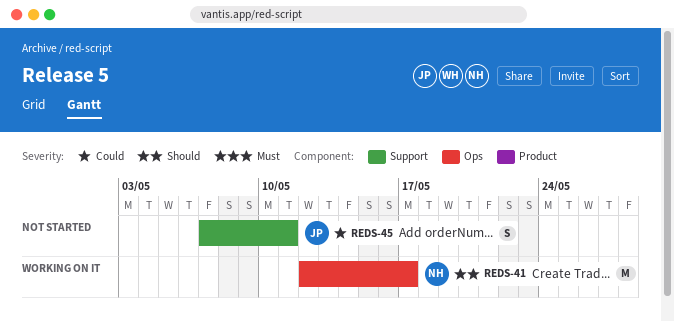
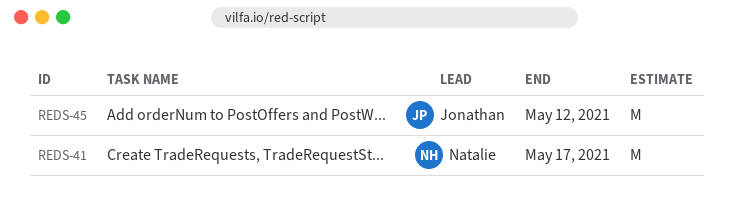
REDS-45, estimate: S -> M
REDS-45, due: May 11 -> May 12

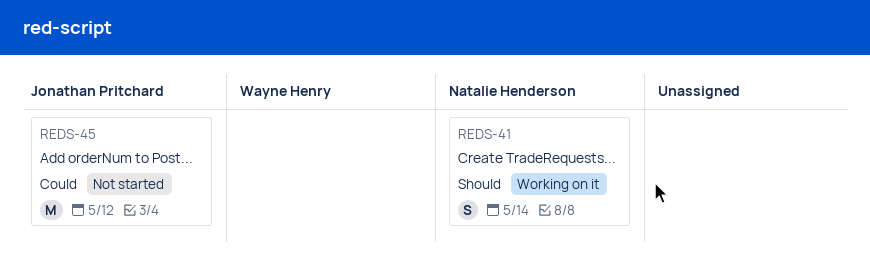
REDS-41, estimate: M -> S
REDS-41, due: May 17 -> May 14

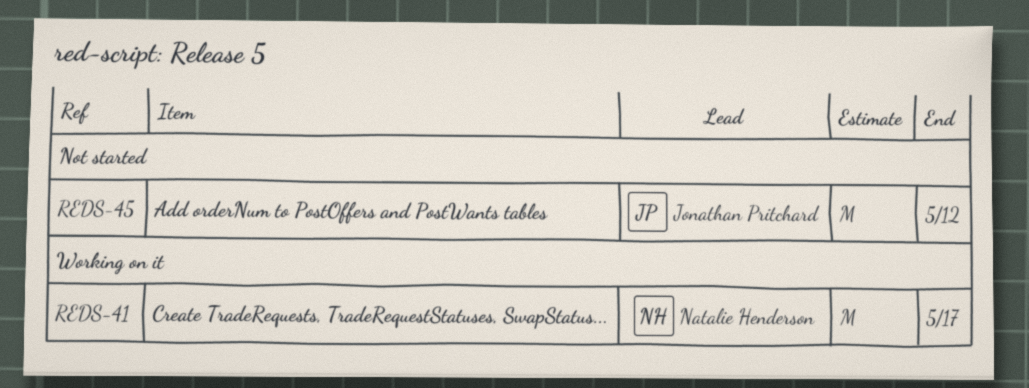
REDS-41, estimate: S -> M
REDS-41, due: May 14 -> May 17

